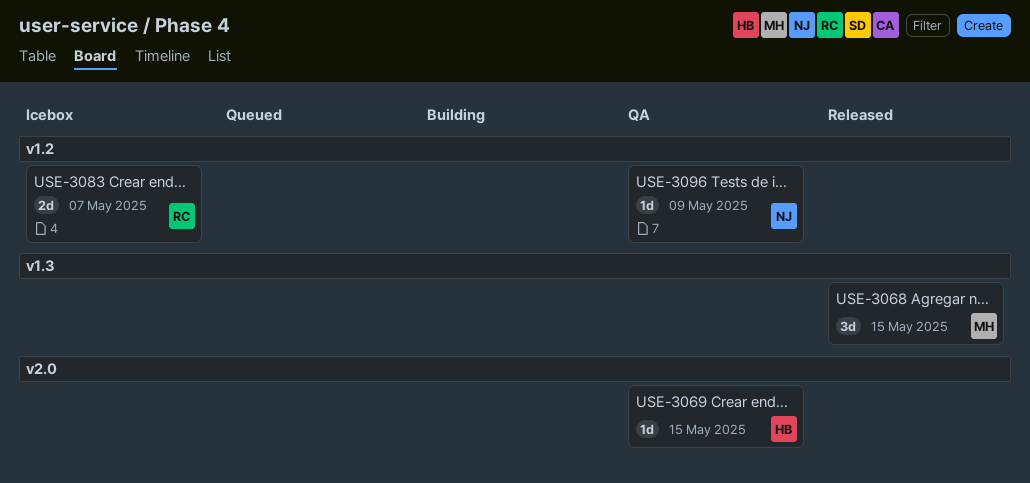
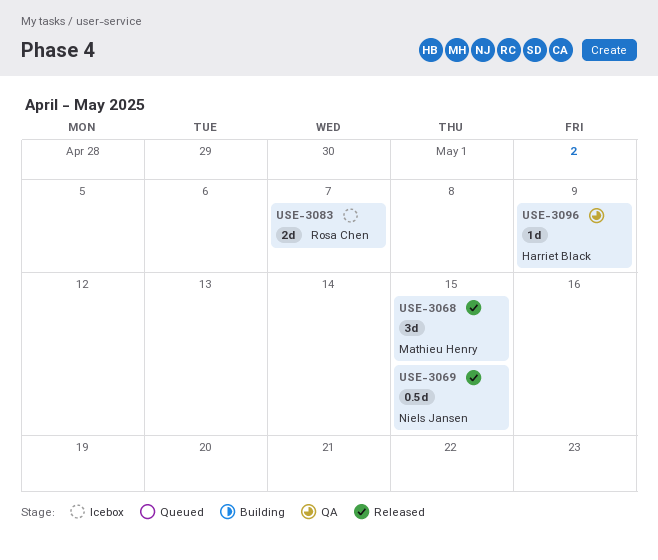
USE-3069, status: QA -> Released
USE-3069, owner: Harriet Black -> Niels Jansen
USE-3069, estimate: 1d -> 0.5d
USE-3096, owner: Niels Jansen -> Harriet Black

